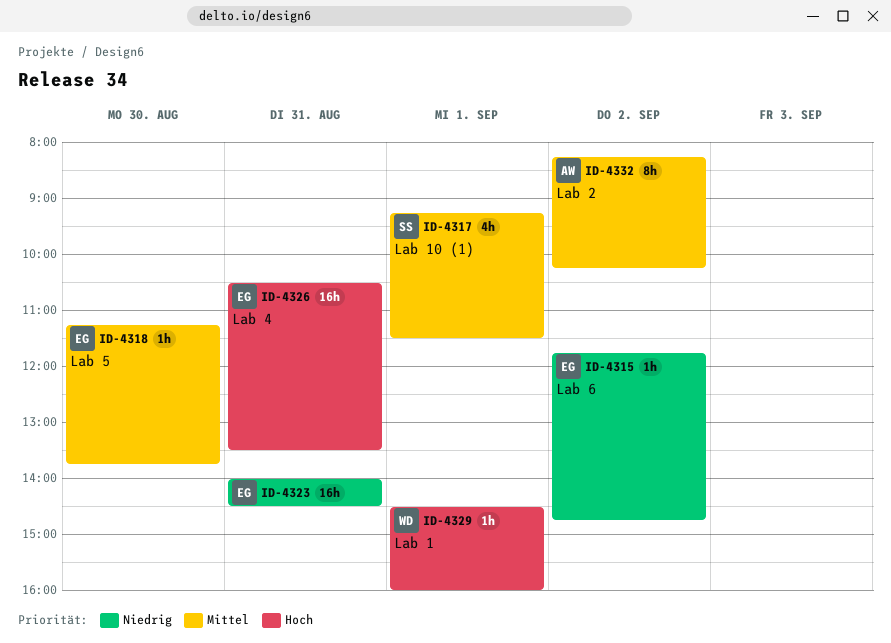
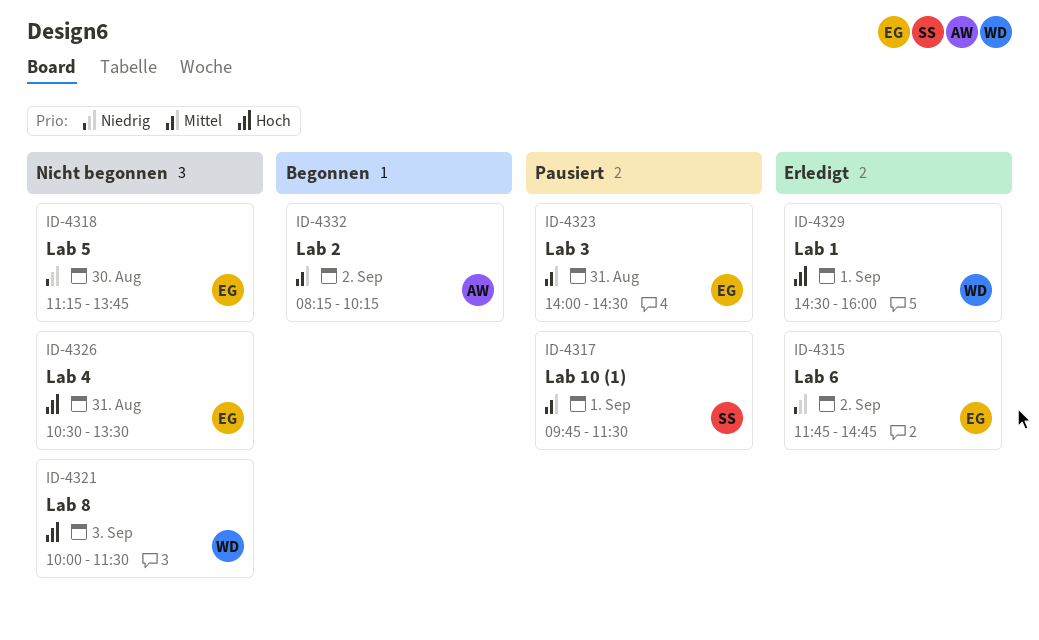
ID-4317, begins: 09:15 -> 09:45
ID-4318, priority: Mittel -> Niedrig
ID-4321: none -> present
ID-4323, priority: Niedrig -> Mittel

